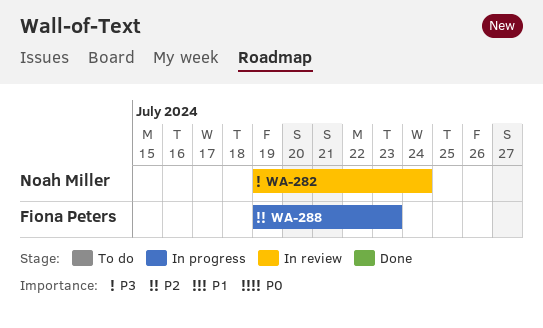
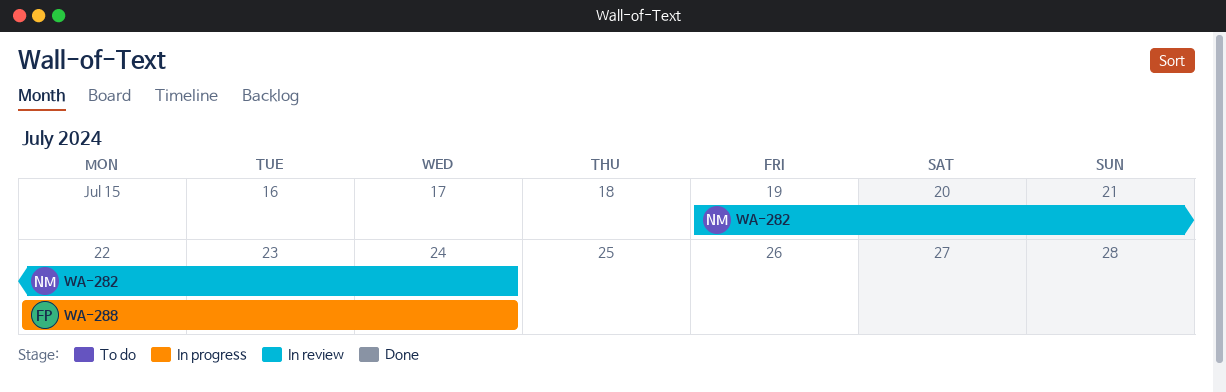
WA-288, start: Jul 19 -> Jul 22
WA-288, due: Jul 23 -> Jul 24

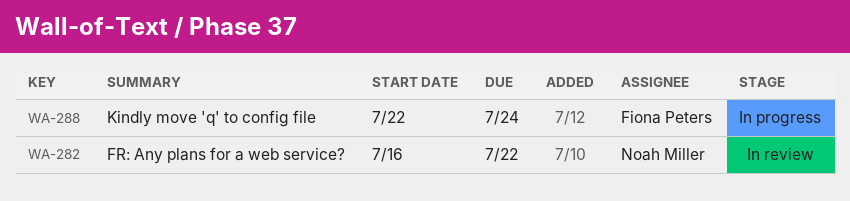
WA-282, start: Jul 19 -> Jul 16
WA-282, due: Jul 24 -> Jul 22

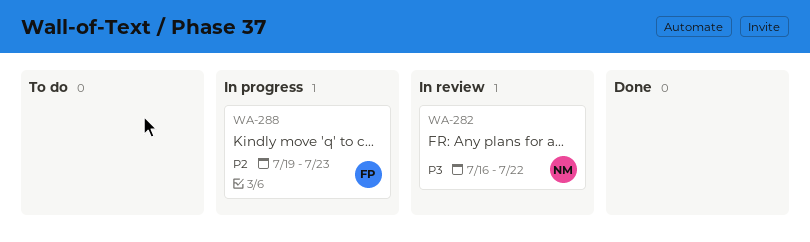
WA-288, start: Jul 22 -> Jul 19
WA-288, due: Jul 24 -> Jul 23

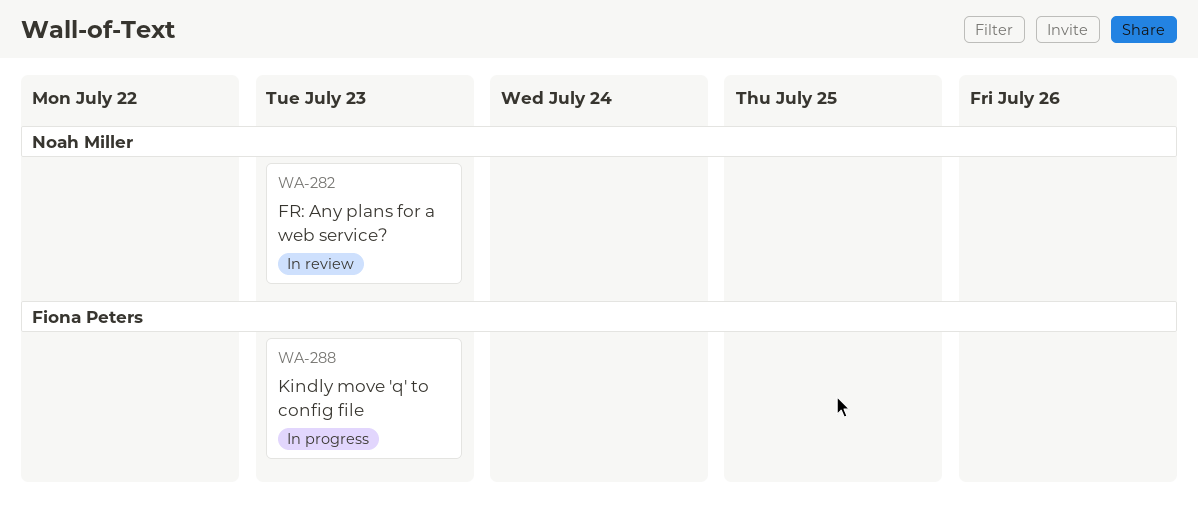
WA-282, due: Jul 22 -> Jul 23

